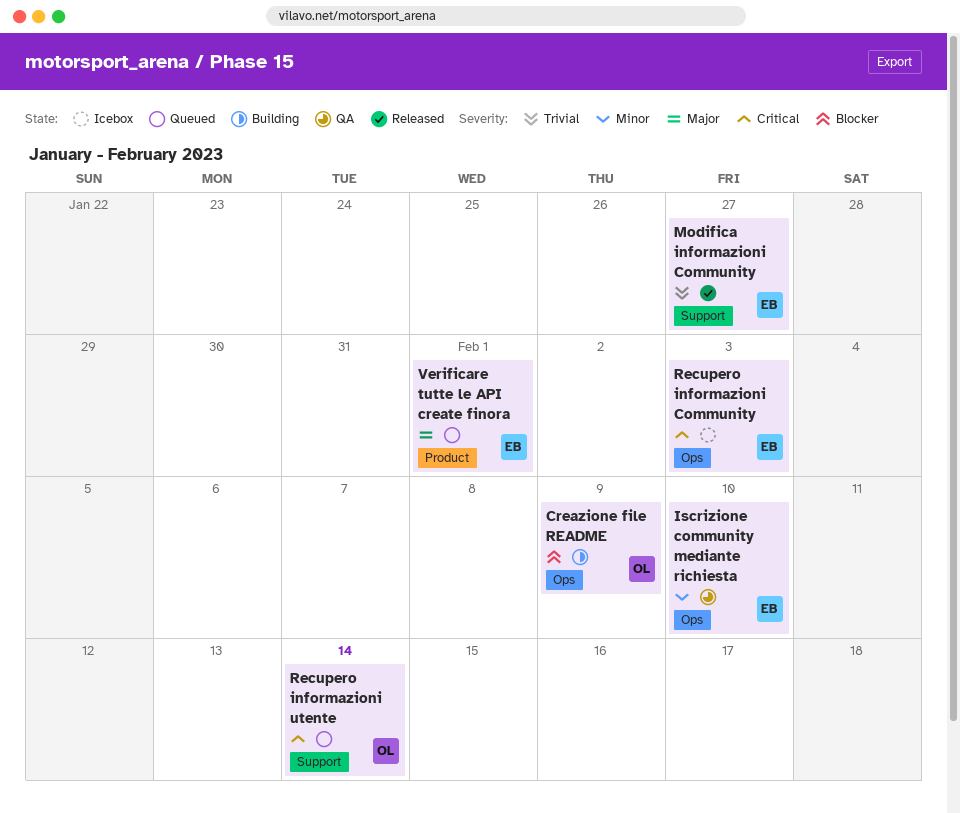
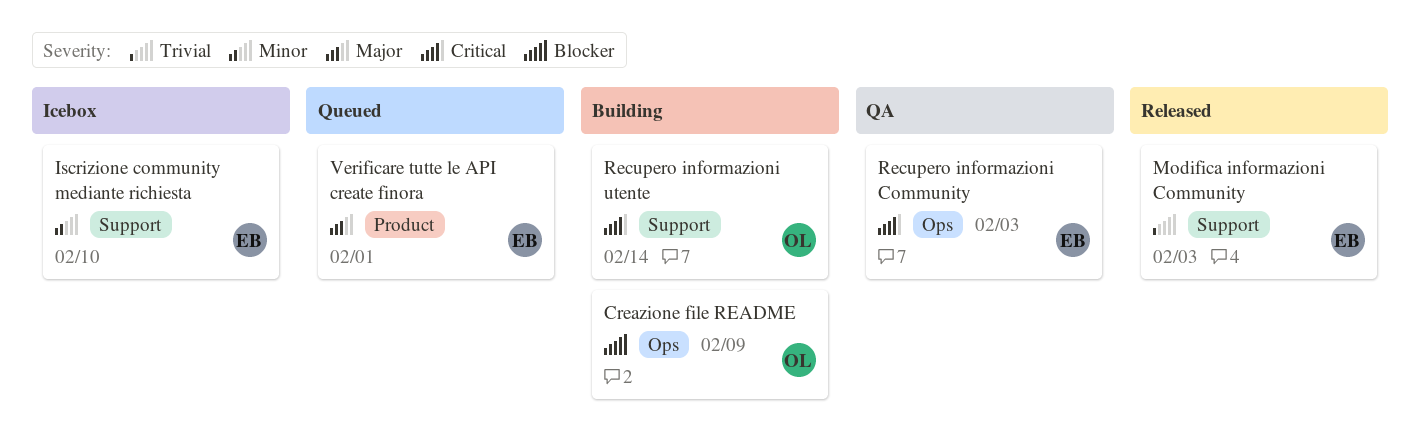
Iscrizione community mediante richiesta, status: QA -> Icebox
Iscrizione community mediante richiesta, label: Ops -> Support
Modifica informazioni Community, due: Jan 27 -> Feb 3
Recupero informazioni Community, status: Icebox -> QA
Recupero informazioni utente, status: Queued -> Building

